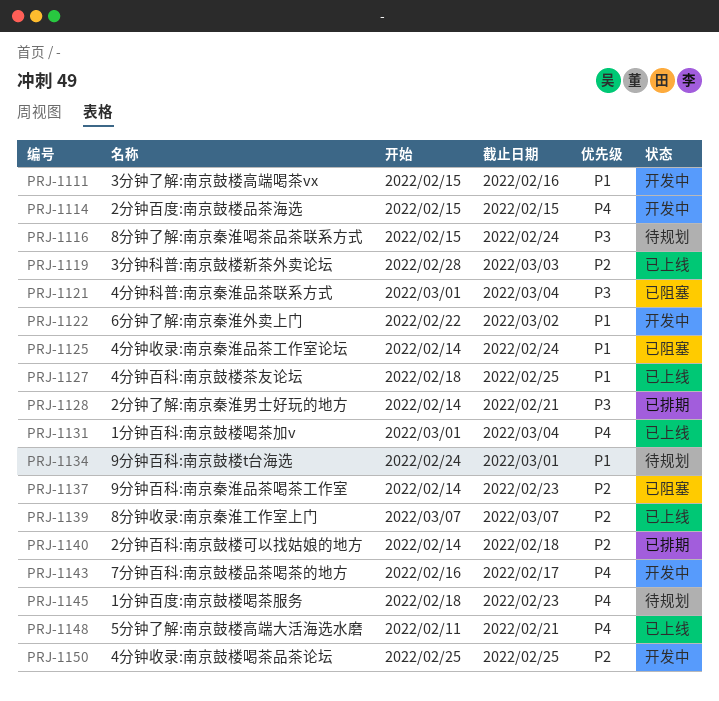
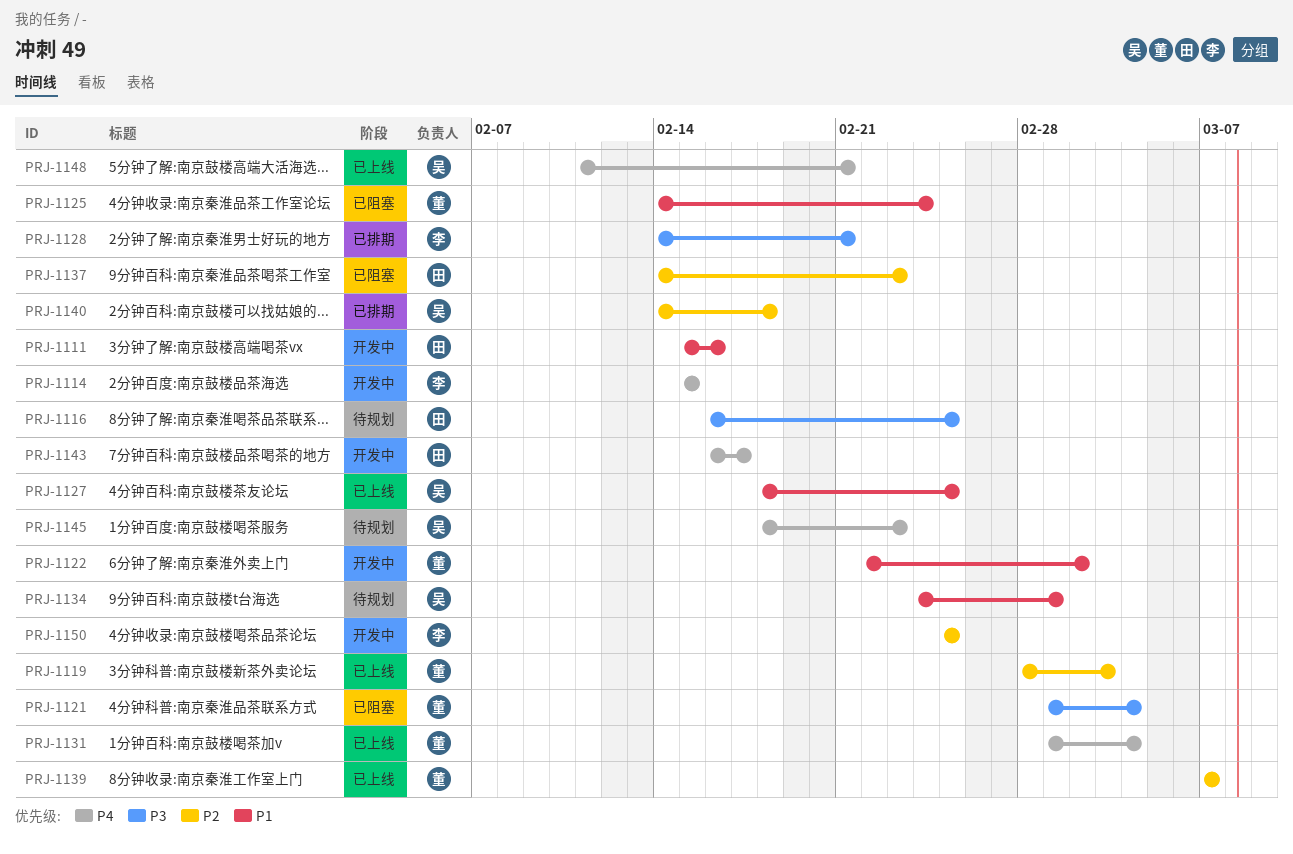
PRJ-1116, start: Feb 15 -> Feb 16
PRJ-1116, due: Feb 24 -> Feb 25

